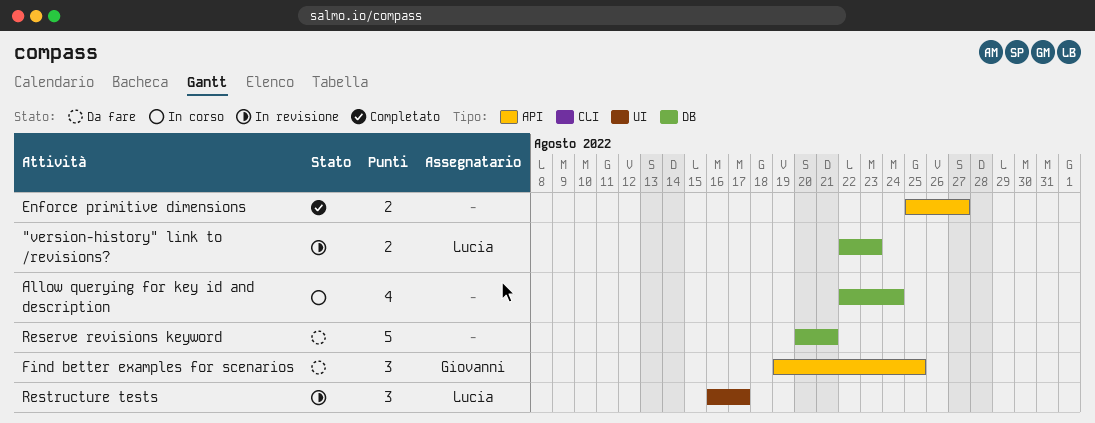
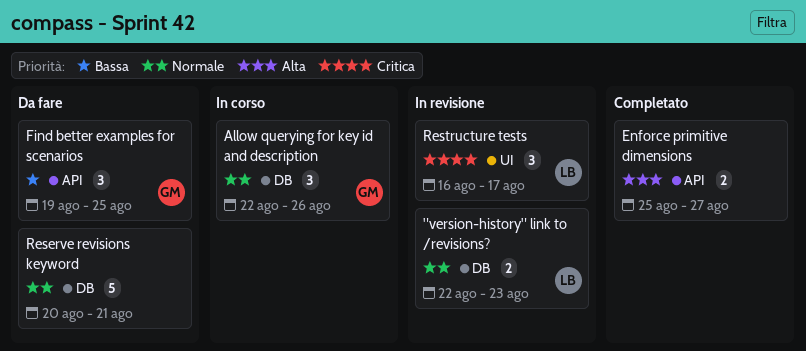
Allow querying for key id and description, owner: none -> Giovanni
Allow querying for key id and description, estimate: 4 -> 3
Allow querying for key id and description, due: Aug 24 -> Aug 26

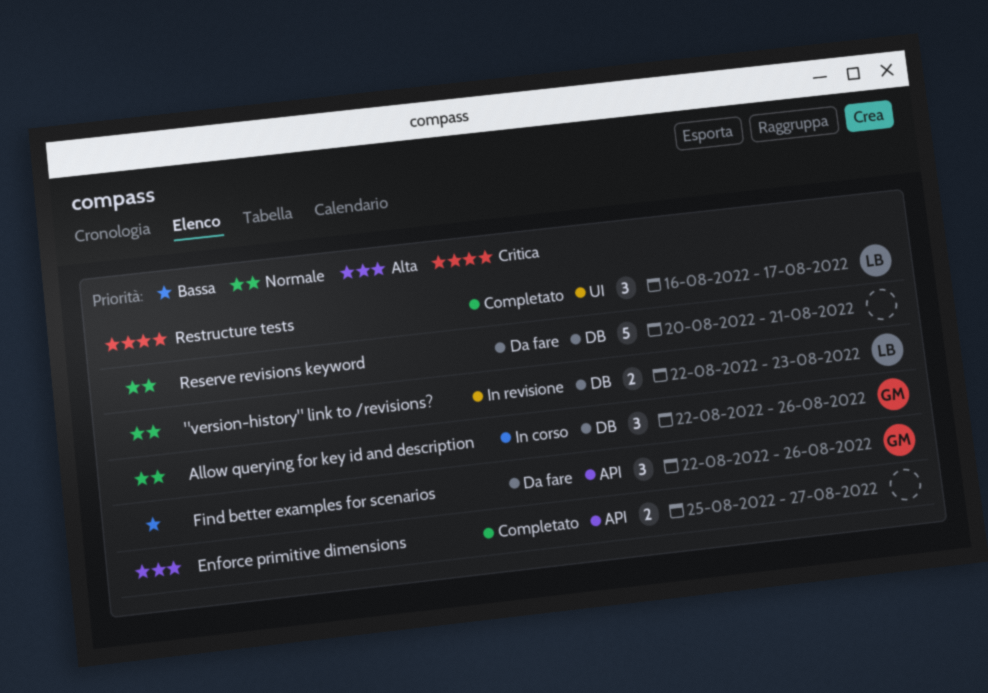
Find better examples for scenarios, start: Aug 19 -> Aug 22
Find better examples for scenarios, due: Aug 25 -> Aug 26
Restructure tests, status: In revisione -> Completato

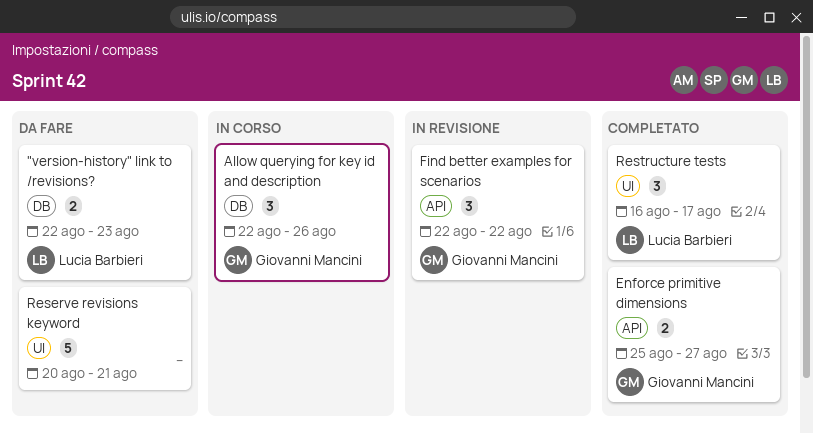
"version-history" link to /revisions?, status: In revisione -> Da fare
Enforce primitive dimensions, owner: none -> Giovanni Mancini
Find better examples for scenarios, status: Da fare -> In revisione
Find better examples for scenarios, due: Aug 26 -> Aug 22
Reserve revisions keyword, label: DB -> UI

